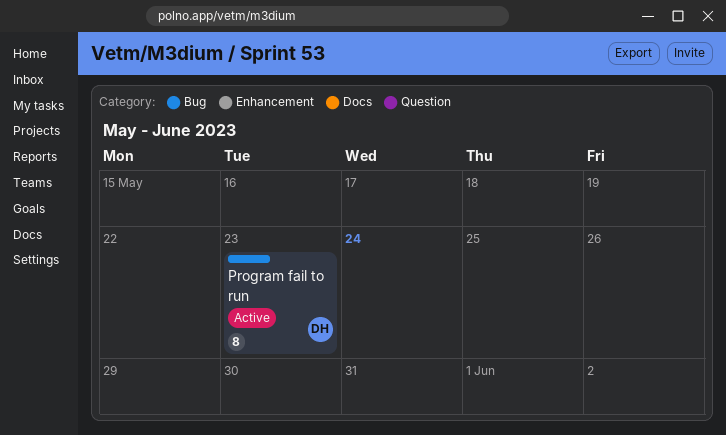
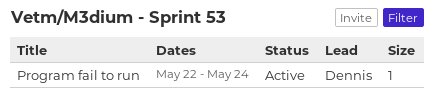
Program fail to run, estimate: 8 -> 1
Program fail to run, due: May 23 -> May 24

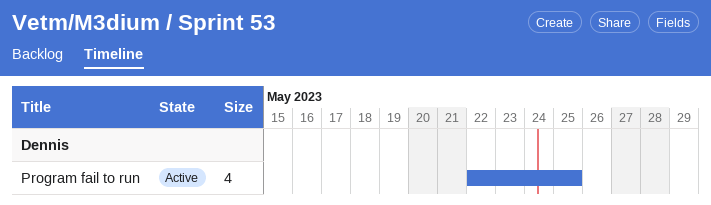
Program fail to run, estimate: 1 -> 4
Program fail to run, due: May 24 -> May 25

